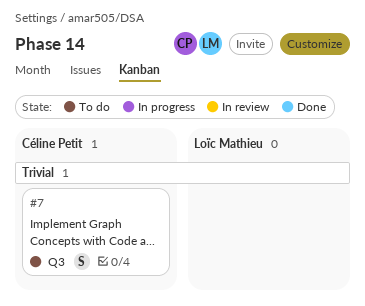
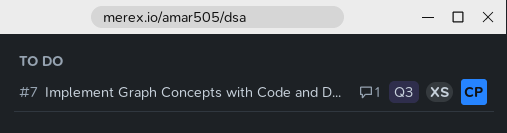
#7, estimate: S -> XS

